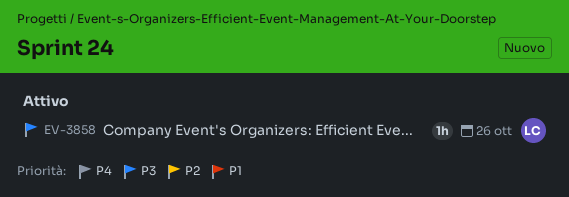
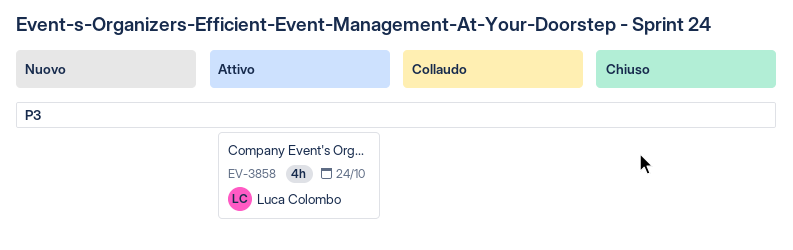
EV-3858, estimate: 1h -> 4h
EV-3858, due: Oct 26 -> Oct 24

